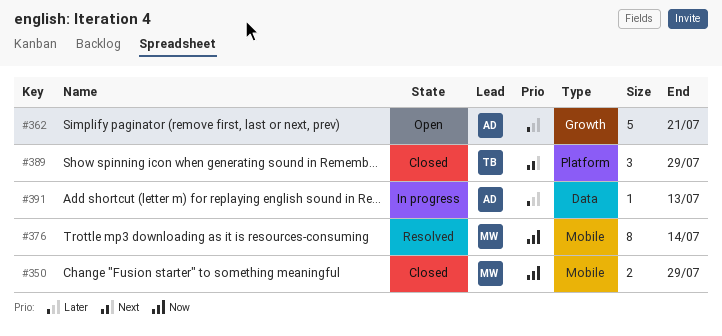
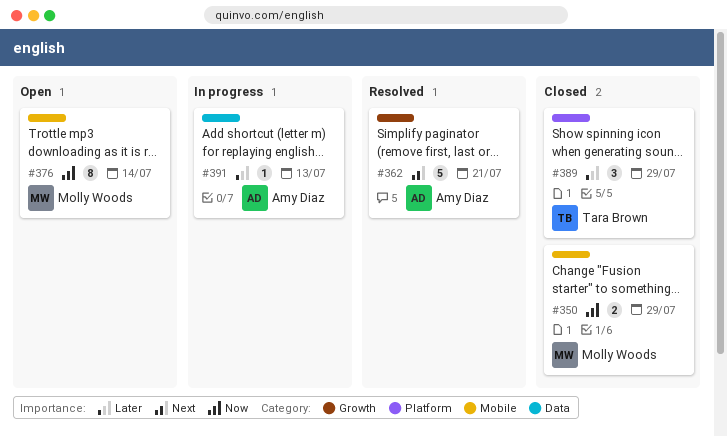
#362, status: Open -> Resolved
#362, priority: Later -> Next
#376, status: Resolved -> Open
#389, priority: Next -> Later

